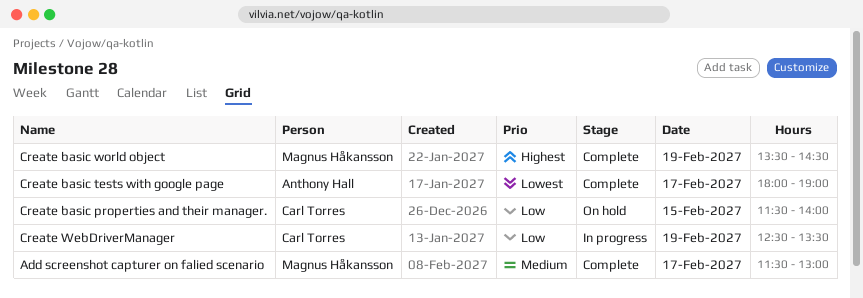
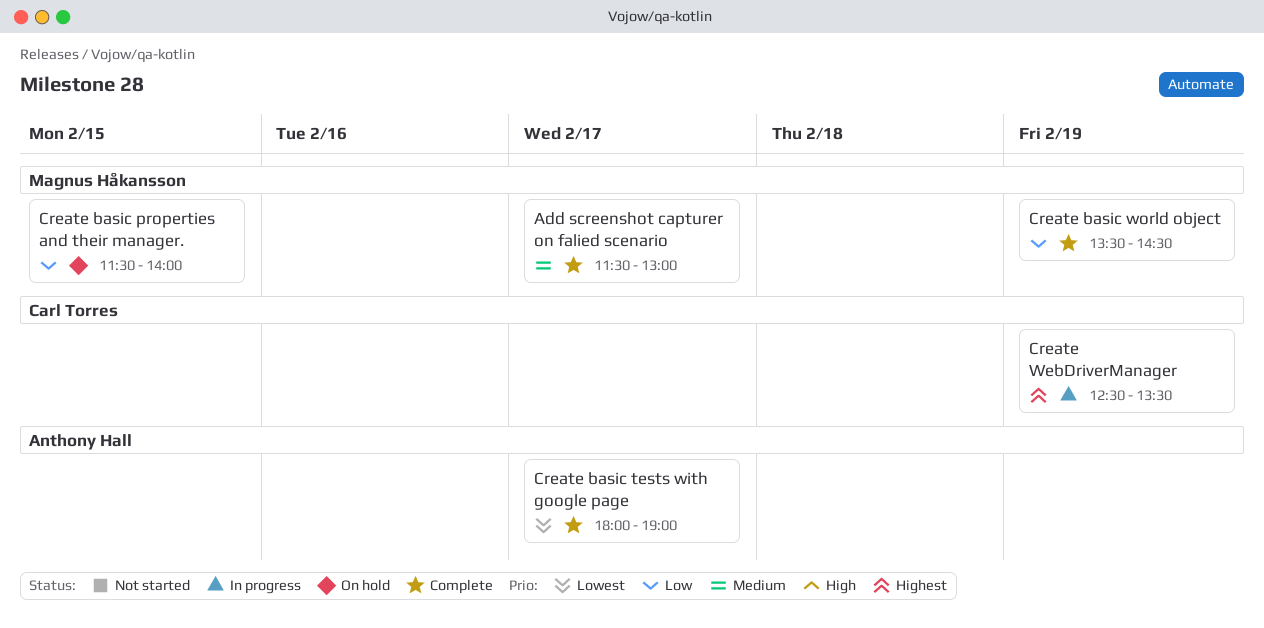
Create basic properties and their manager., owner: Carl Torres -> Magnus Håkansson
Create basic world object, priority: Highest -> Low
Create WebDriverManager, priority: Low -> Highest

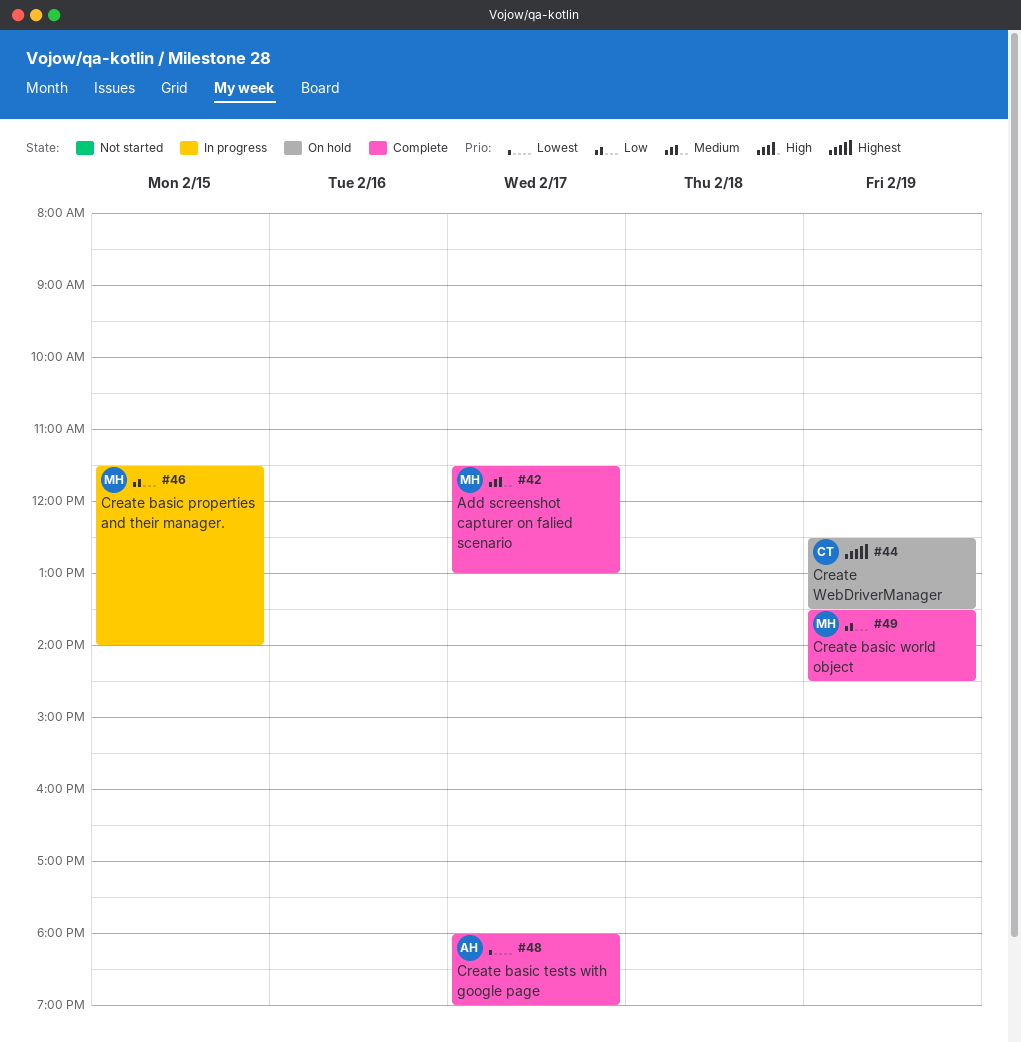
Create basic properties and their manager., status: On hold -> In progress
Create WebDriverManager, status: In progress -> On hold

